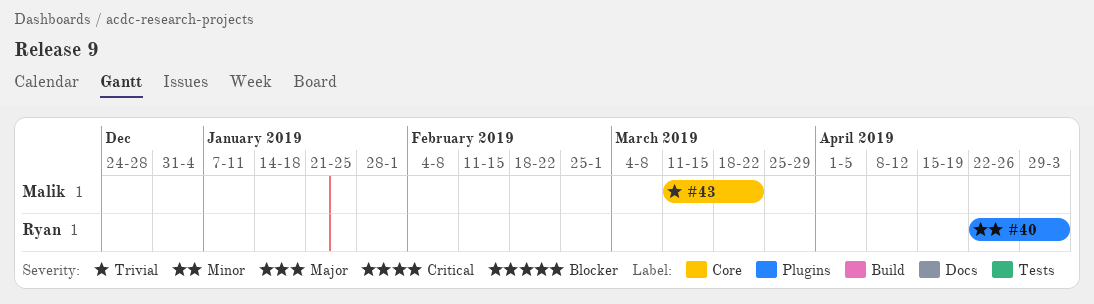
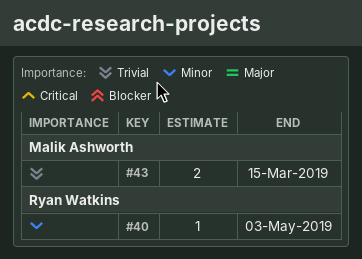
#43, due: Mar 22 -> Mar 15

